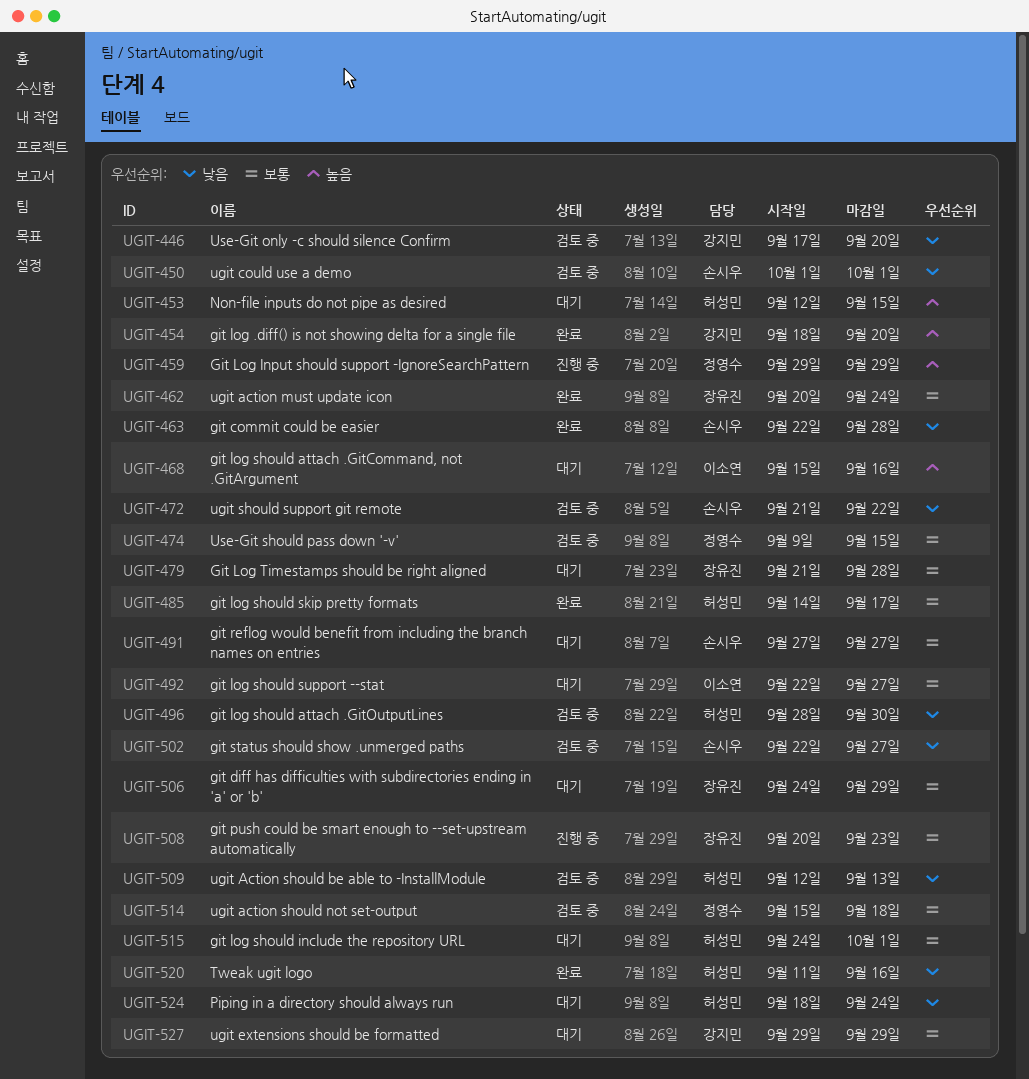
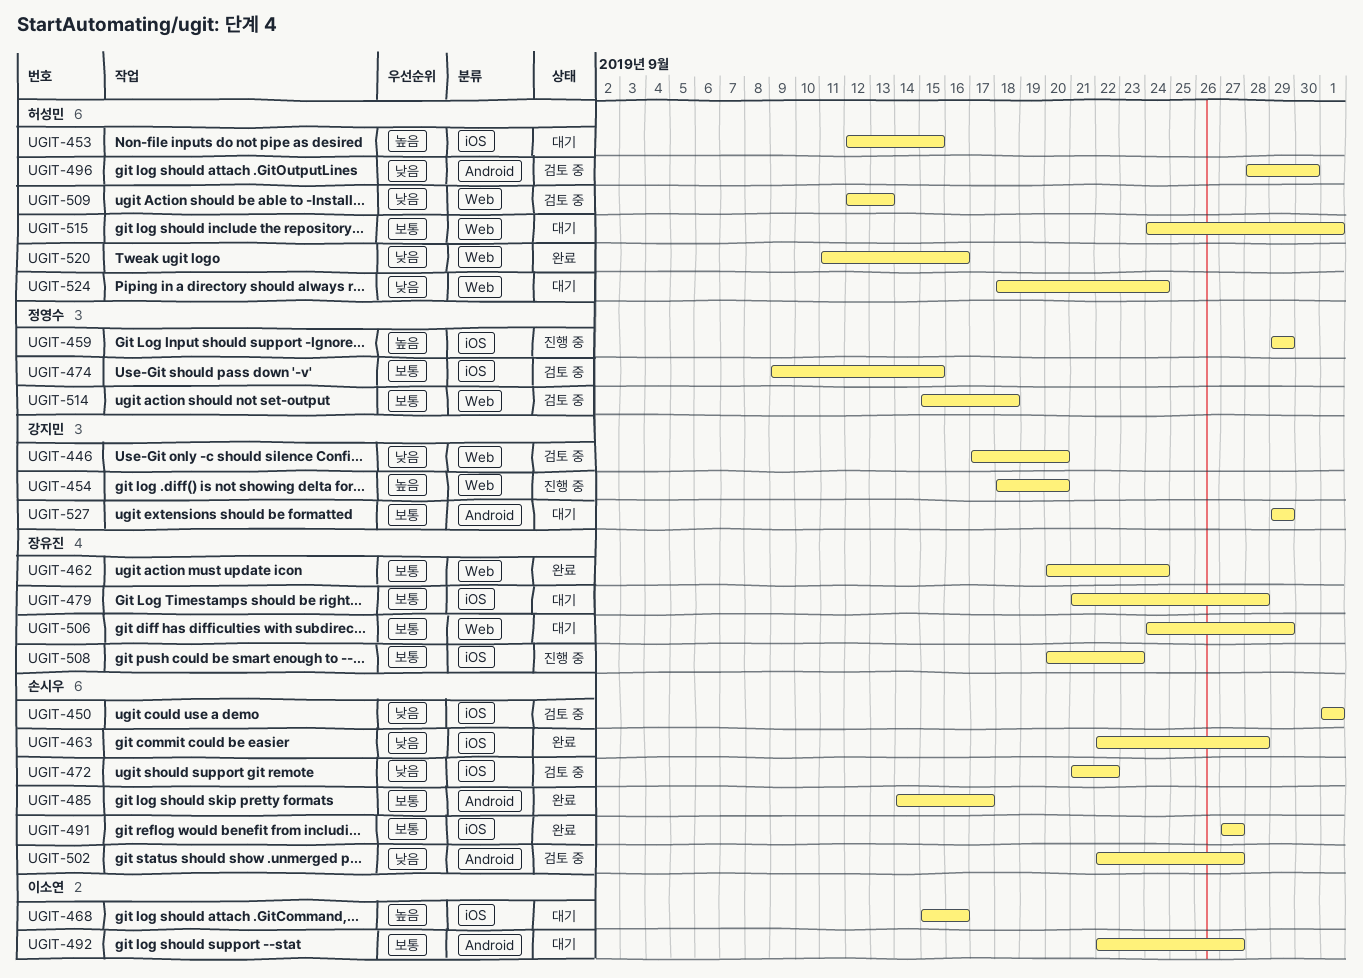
UGIT-454, status: 완료 -> 진행 중
UGIT-485, owner: 허성민 -> 손시우
UGIT-491, status: 대기 -> 완료

